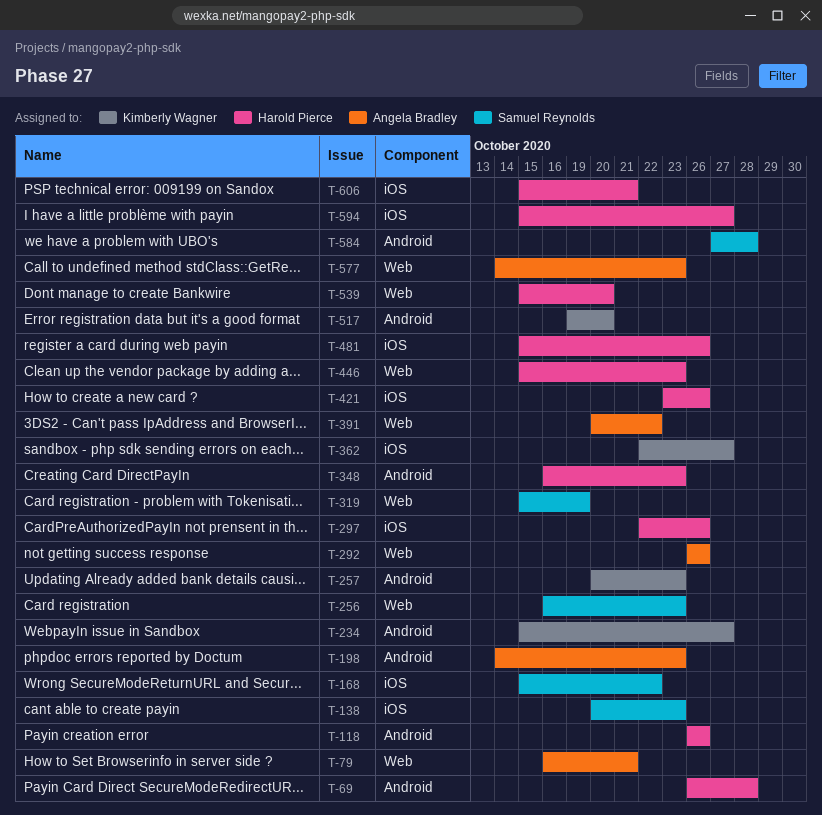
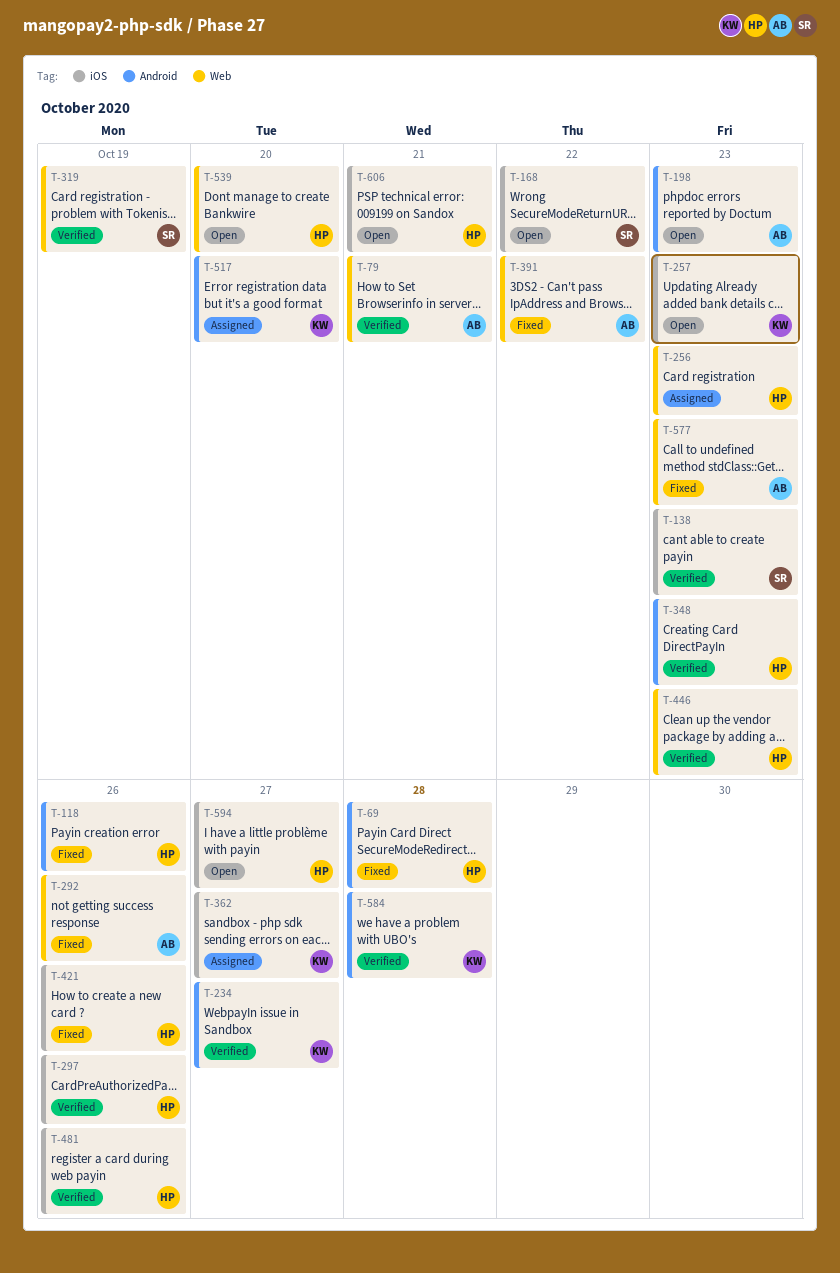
T-256, owner: Samuel Reynolds -> Harold Pierce
T-257, label: Android -> iOS
T-584, owner: Samuel Reynolds -> Kimberly Wagner

